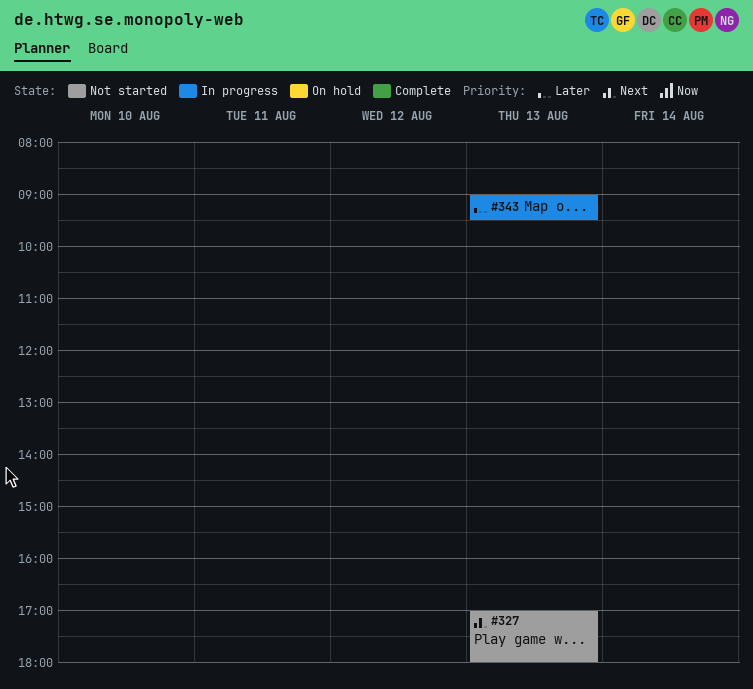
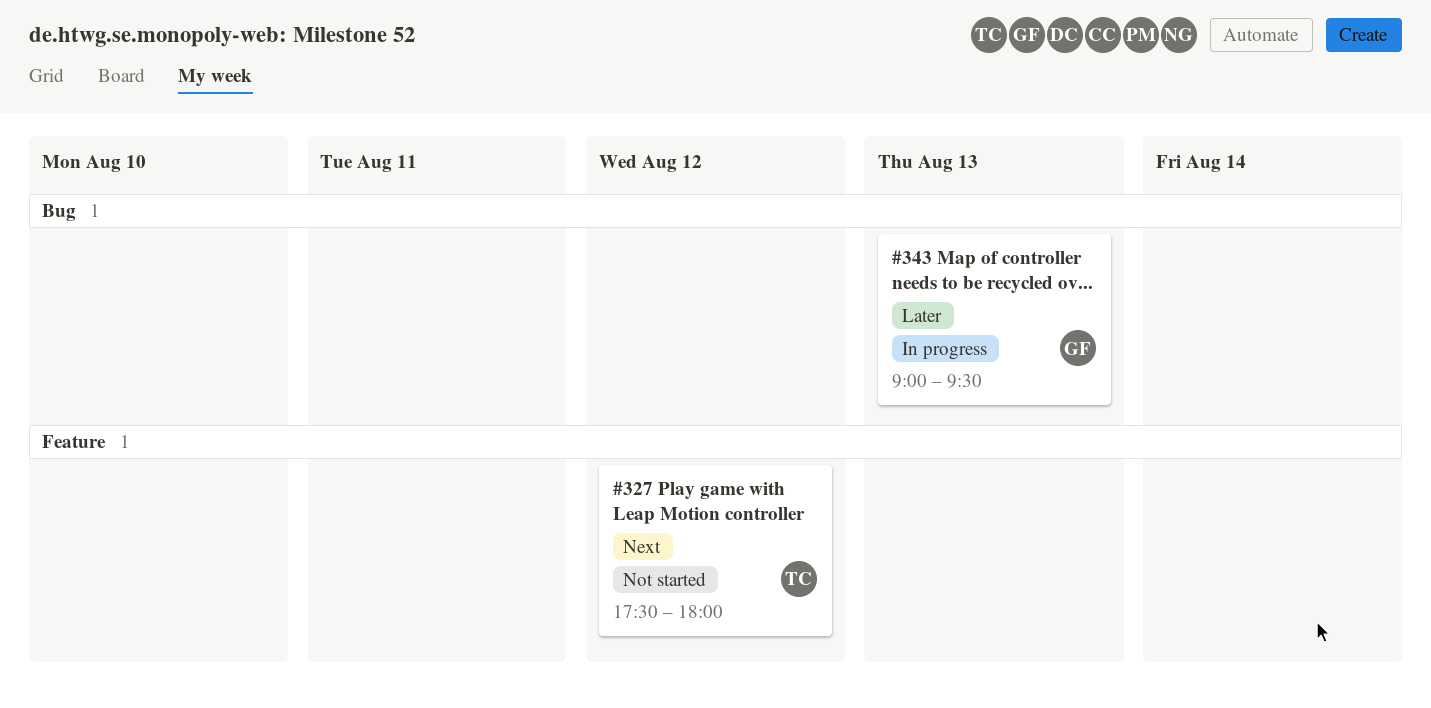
#327, day: Aug 13 -> Aug 12
#327, begins: 17:00 -> 17:30

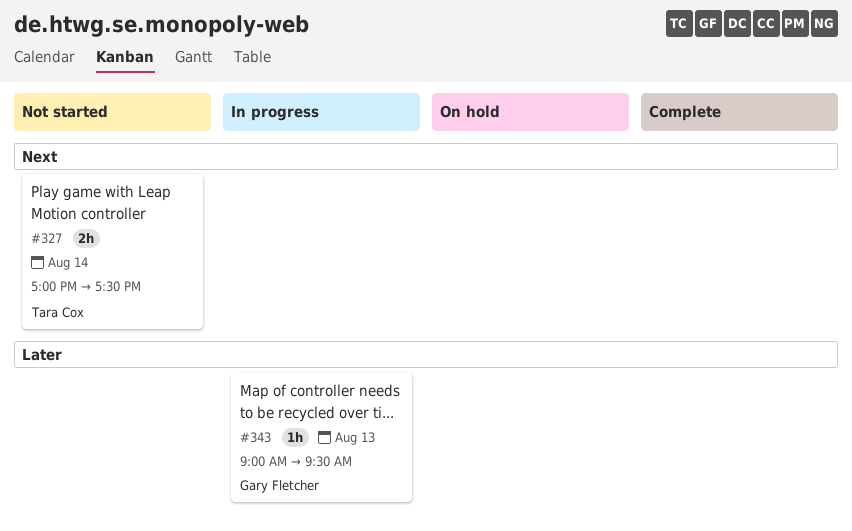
#327, day: Aug 12 -> Aug 14
#327, begins: 17:30 -> 17:00
#327, ends: 18:00 -> 17:30

